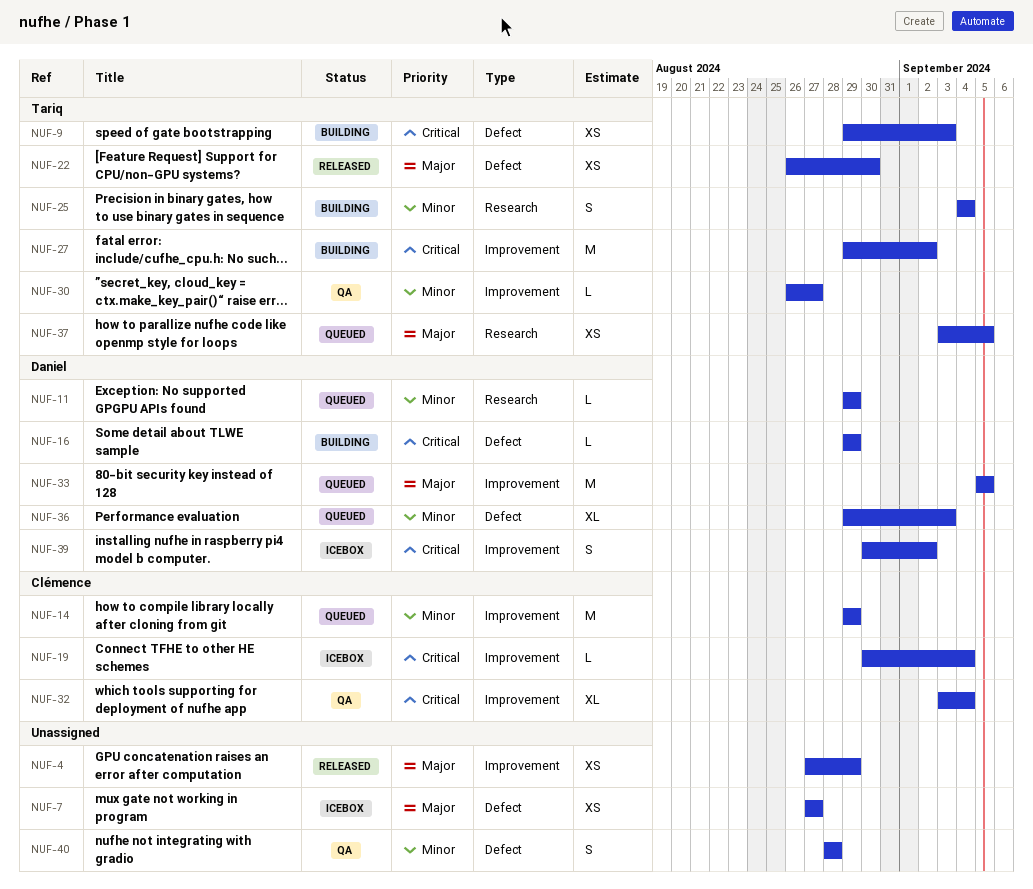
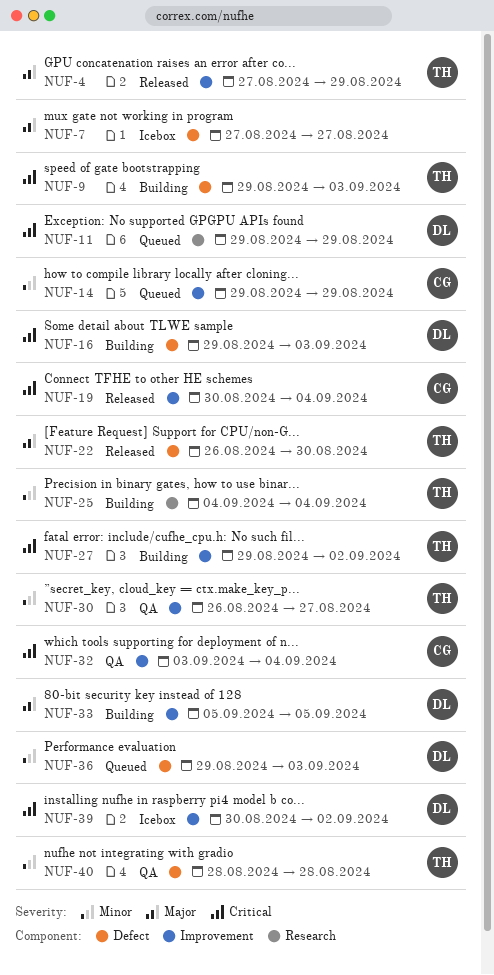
NUF-4, owner: none -> Tariq
NUF-11, priority: Minor -> Critical
NUF-16, due: Aug 29 -> Sep 3
NUF-19, status: Icebox -> Released
NUF-33, status: Queued -> Building
NUF-37: present -> none
NUF-40, owner: none -> Tariq

